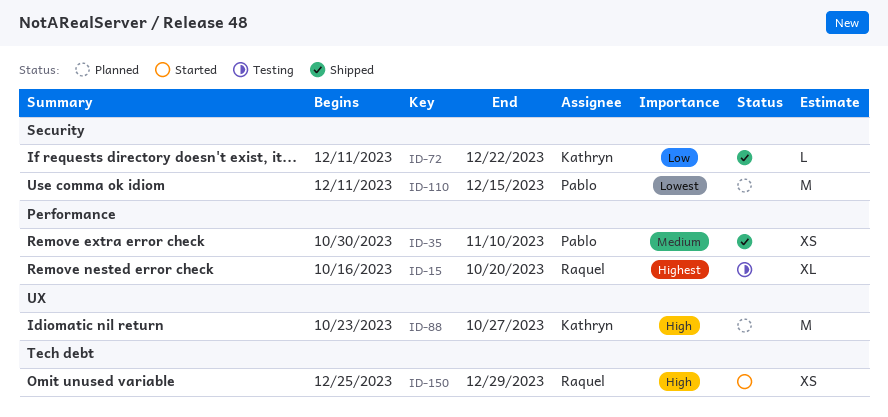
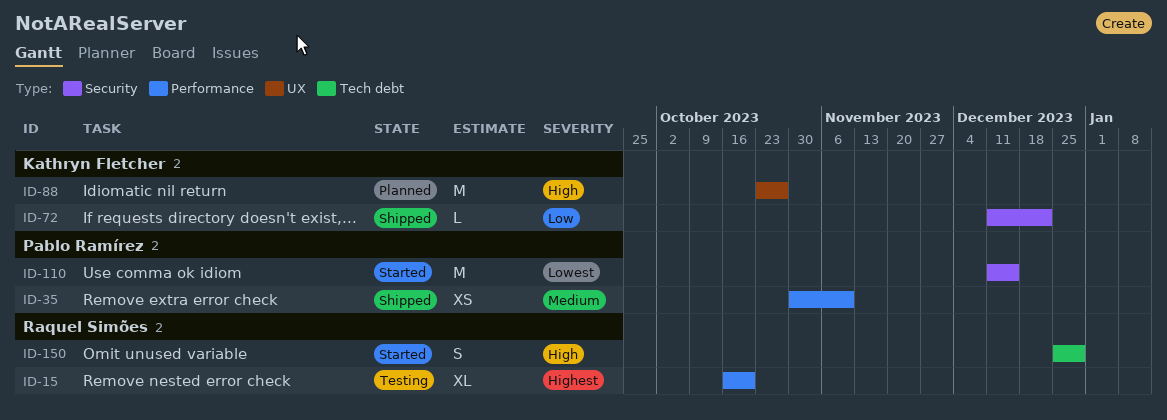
ID-110, status: Planned -> Started
ID-150, estimate: XS -> S

